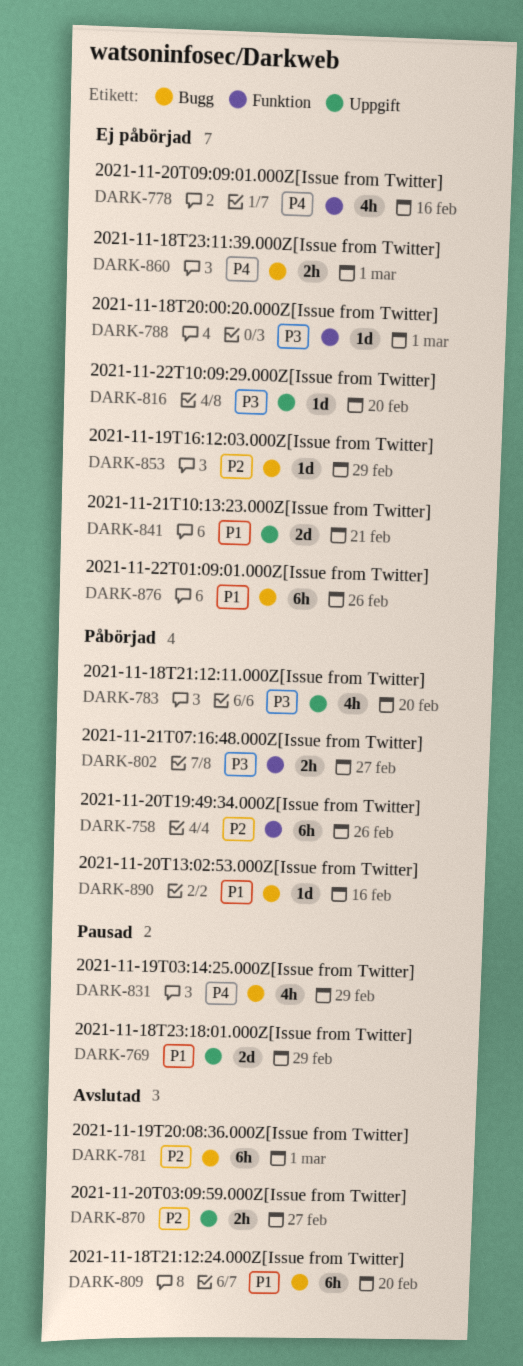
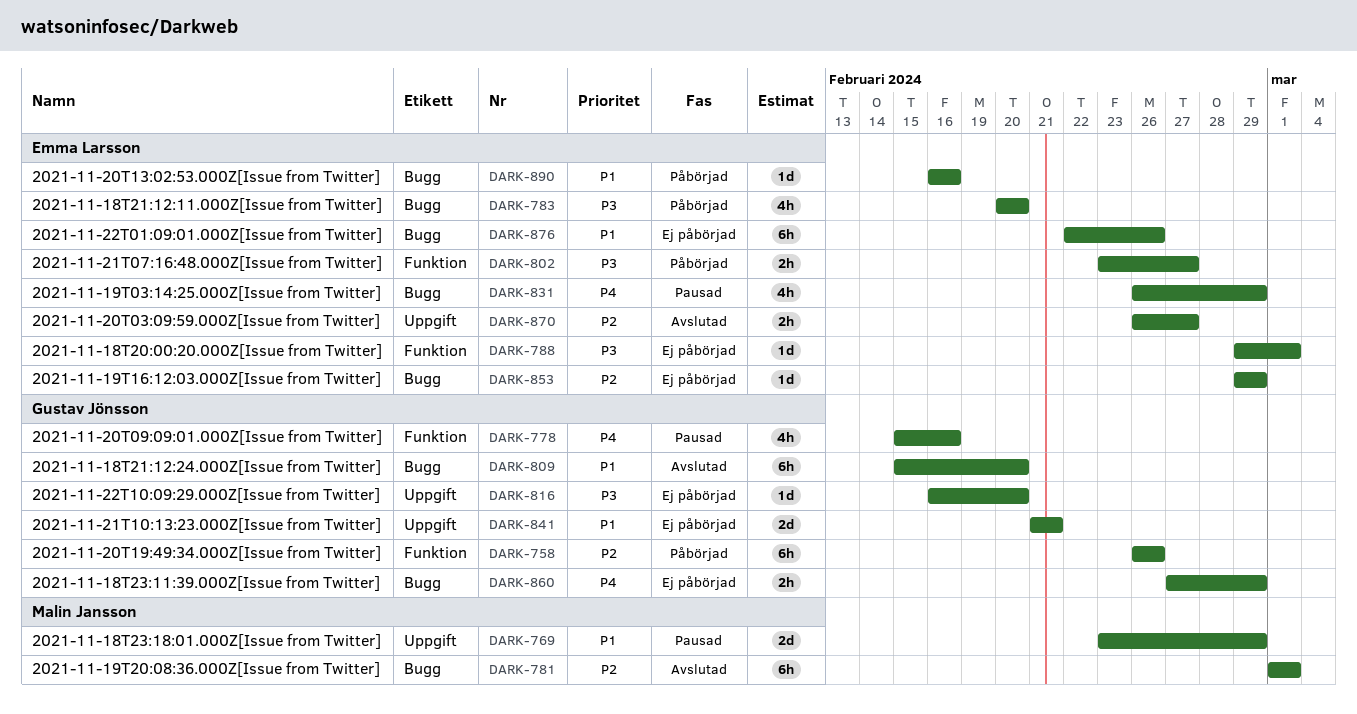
DARK-778, status: Ej påbörjad -> Pausad
DARK-783, label: Uppgift -> Bugg
DARK-860, due: Mar 1 -> Feb 29

